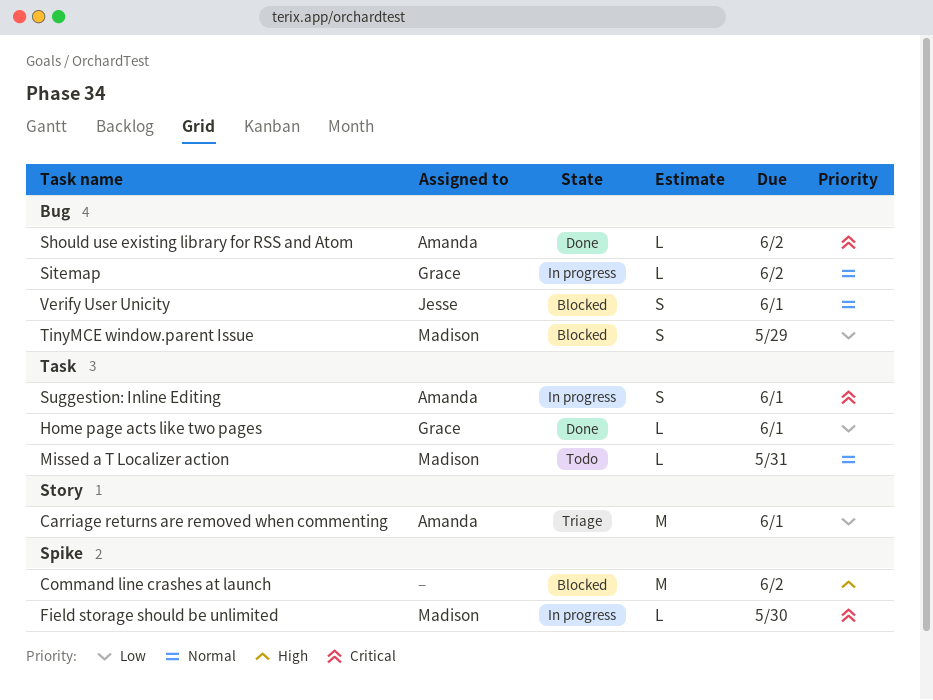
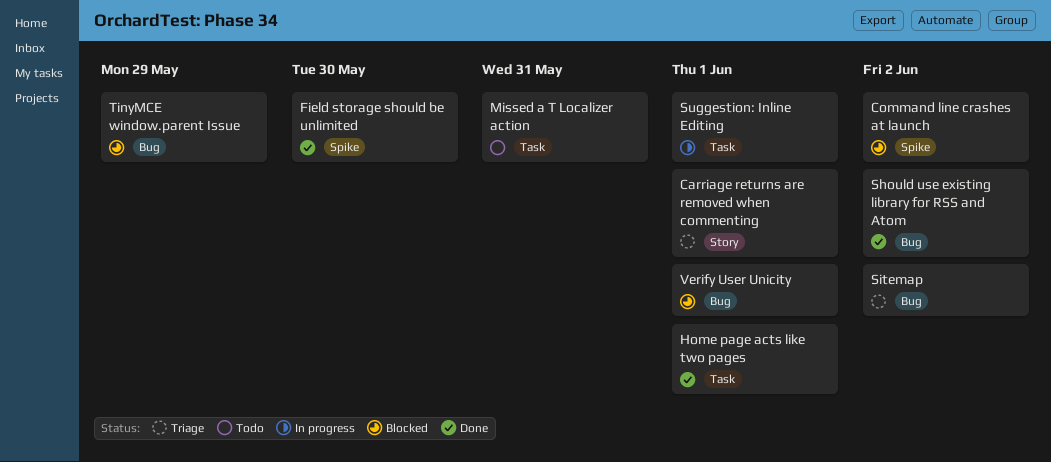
Field storage should be unlimited, status: In progress -> Done
Sitemap, status: In progress -> Triage

